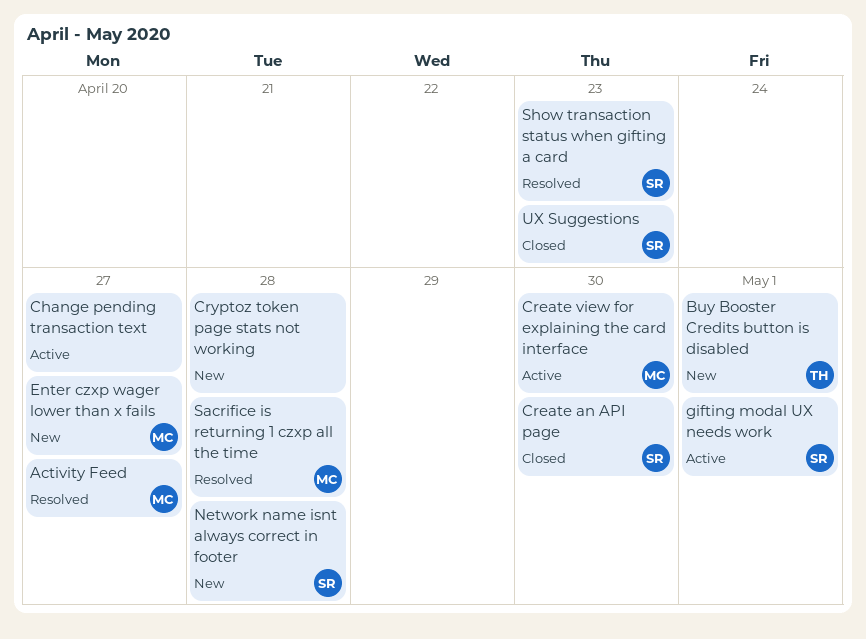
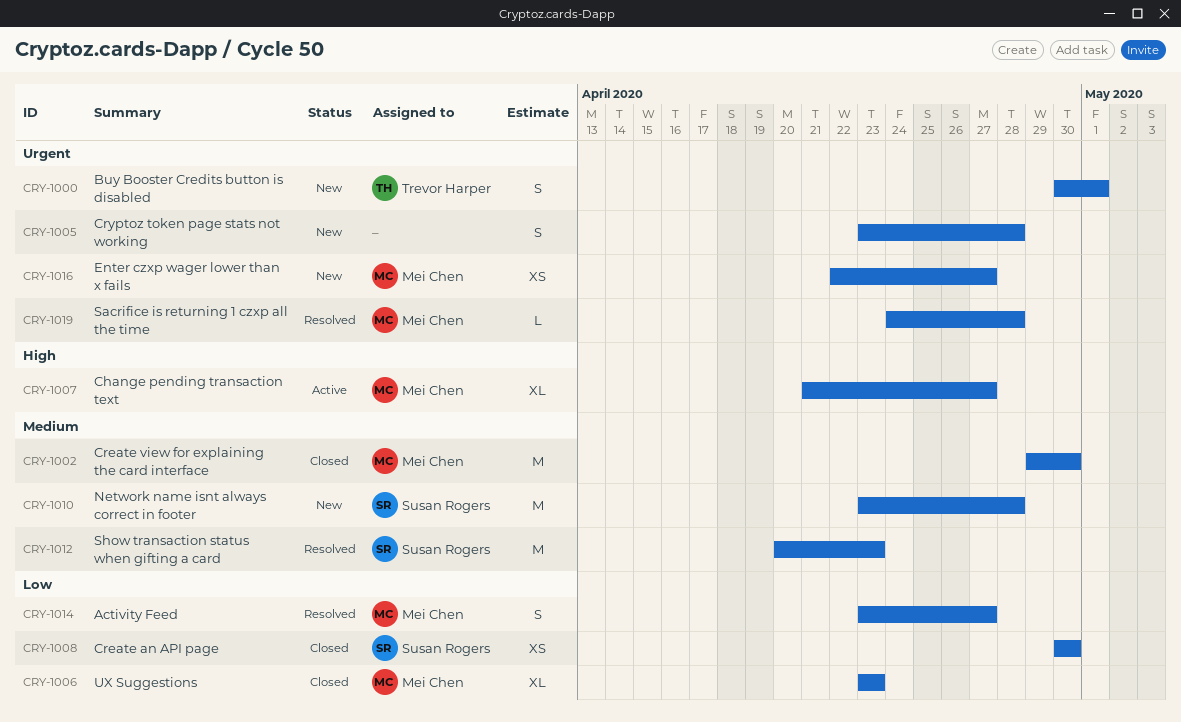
Change pending transaction text, owner: none -> Mei Chen
Create view for explaining the card interface, status: Active -> Closed
gifting modal UX needs work: present -> none
UX Suggestions, owner: Susan Rogers -> Mei Chen

